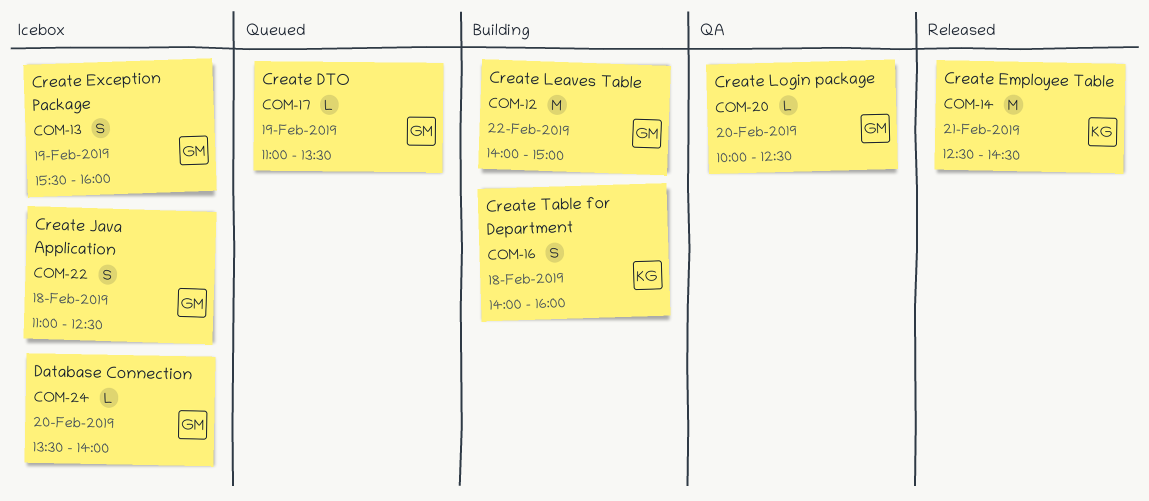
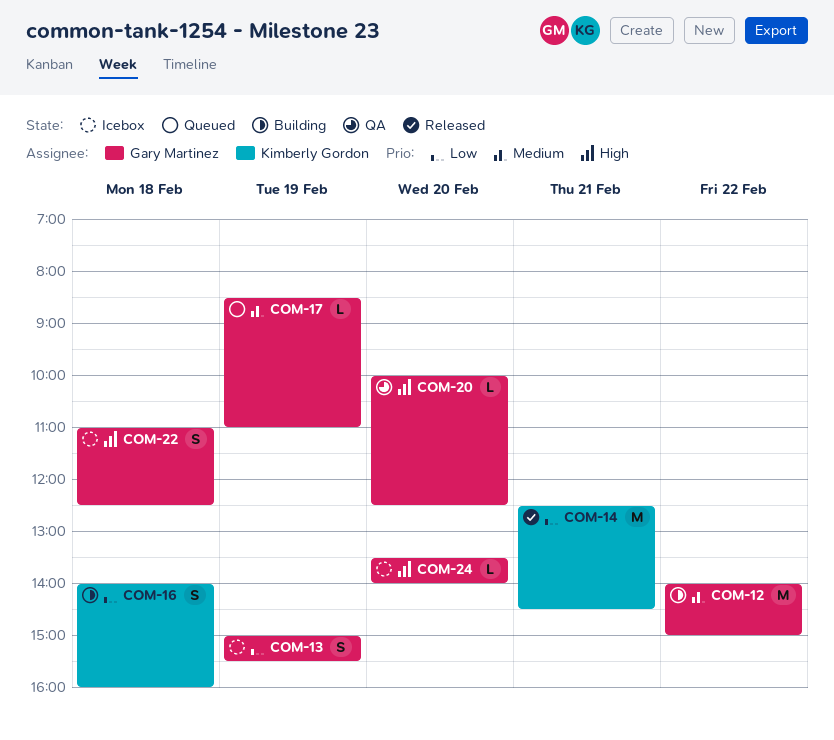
COM-13, begins: 15:30 -> 15:00
COM-13, ends: 16:00 -> 15:30
COM-17, begins: 11:00 -> 08:30
COM-17, ends: 13:30 -> 11:00

